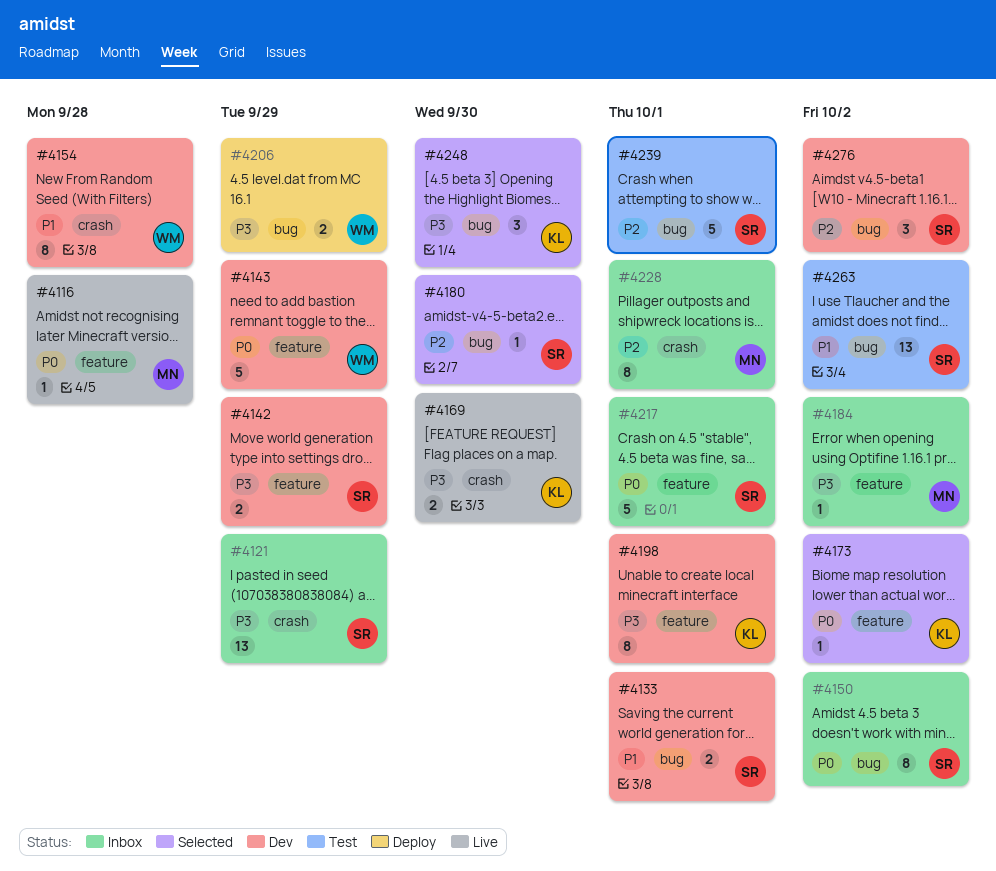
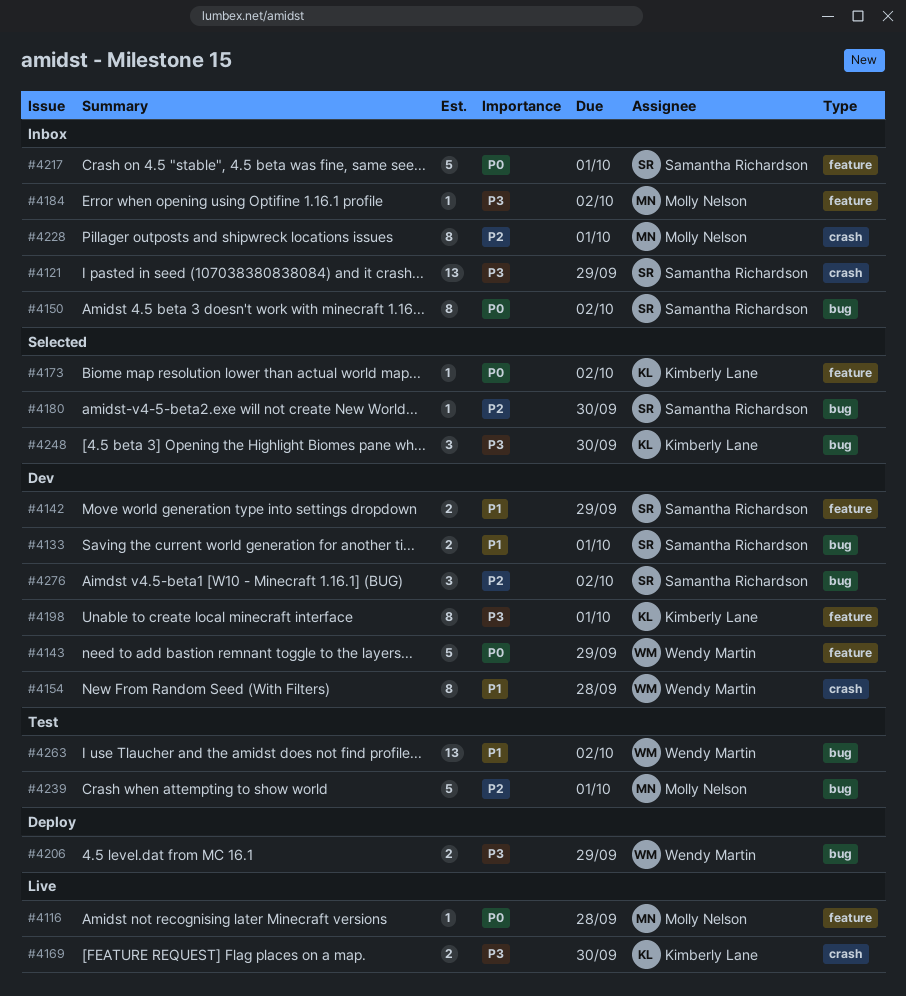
#4142, priority: P3 -> P1
#4239, owner: Samantha Richardson -> Molly Nelson
#4263, owner: Samantha Richardson -> Wendy Martin

